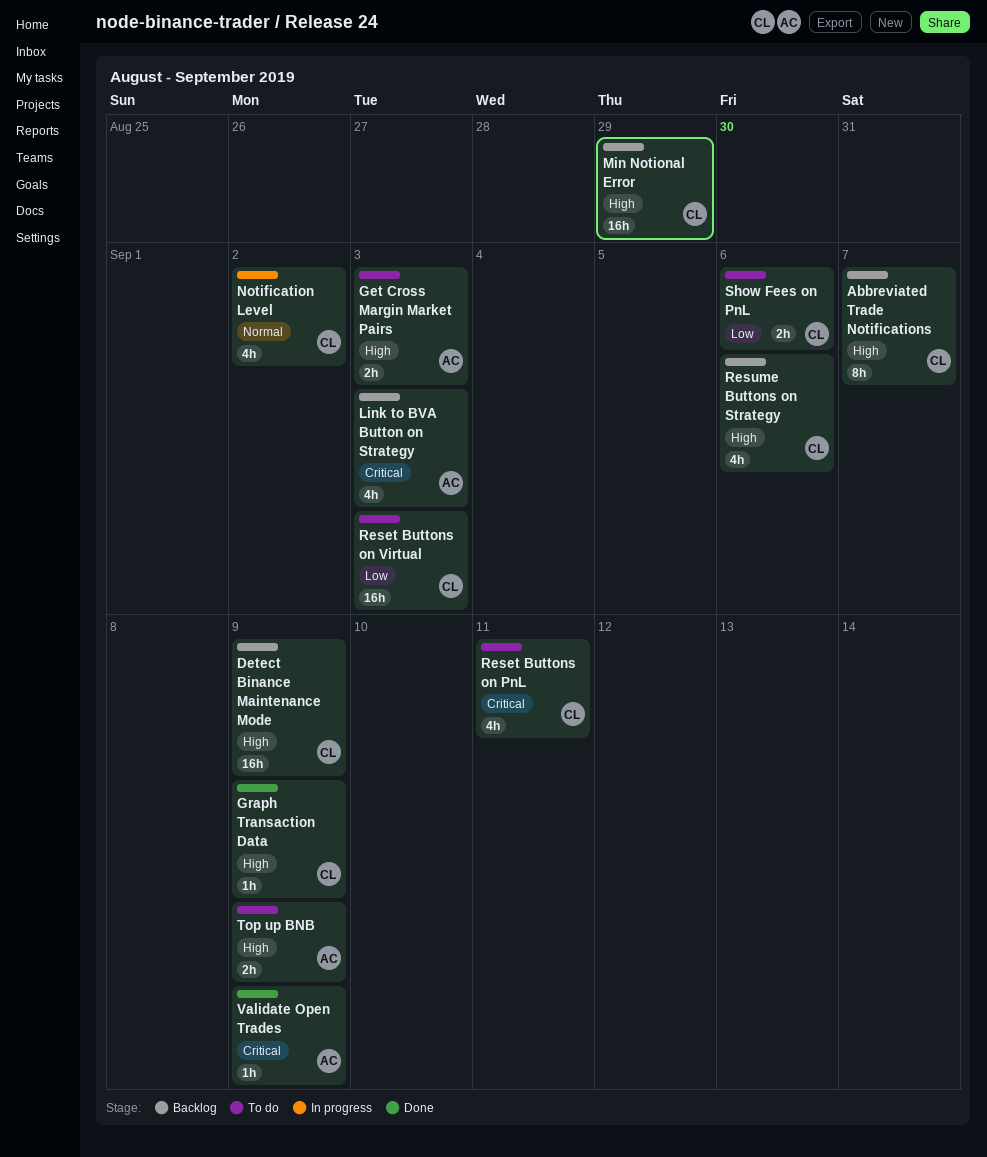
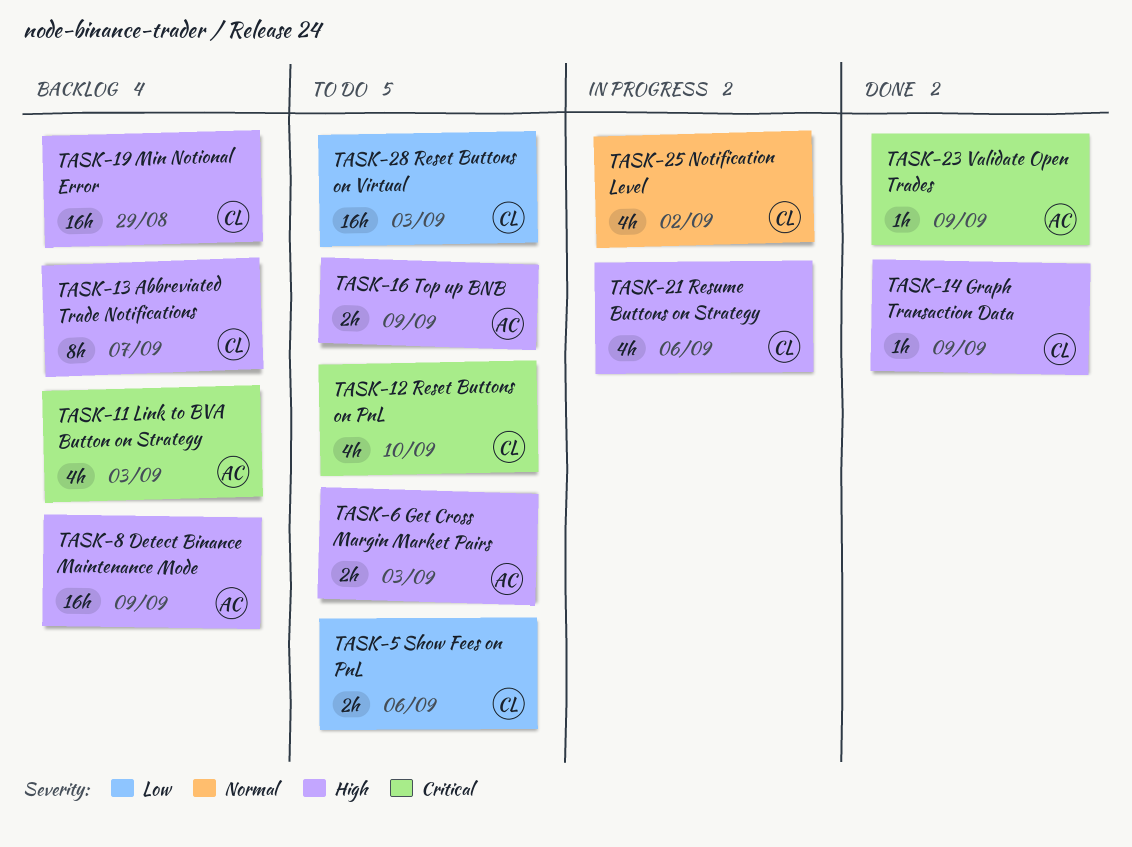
Detect Binance Maintenance Mode, owner: CL -> AC
Reset Buttons on PnL, due: Sep 11 -> Sep 10
Resume Buttons on Strategy, status: Backlog -> In progress

